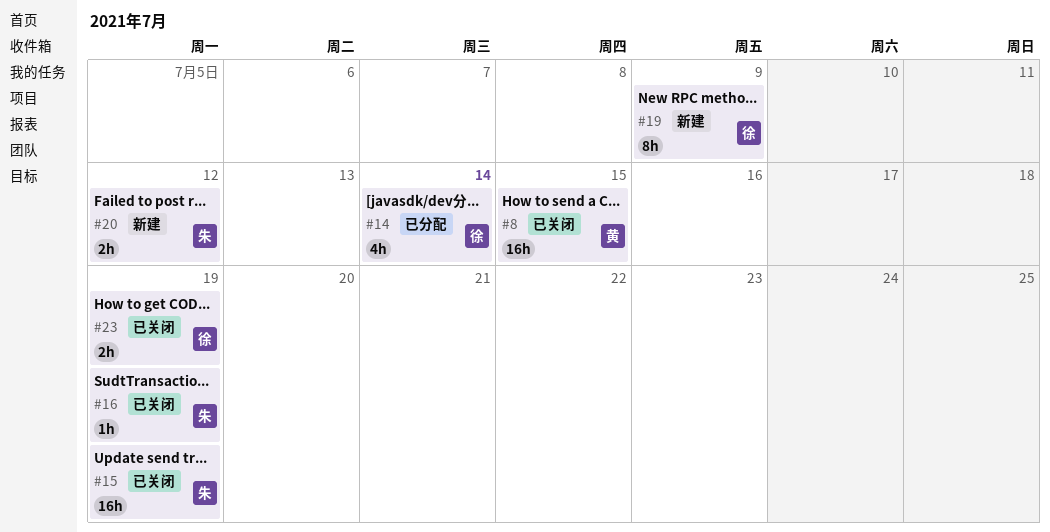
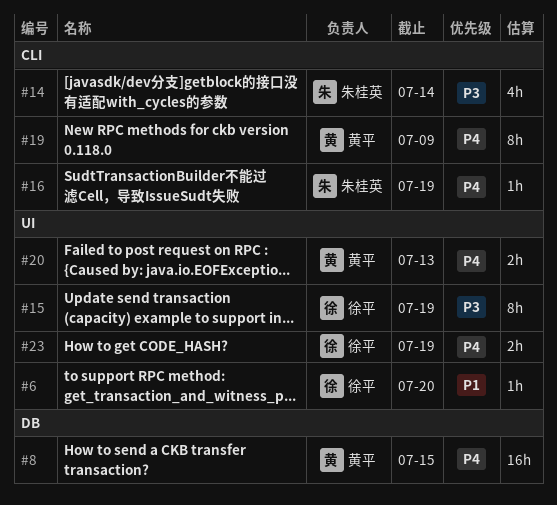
#6: none -> present
#14, owner: 徐平 -> 朱桂英
#15, owner: 朱桂英 -> 徐平
#15, estimate: 16h -> 8h
#19, owner: 徐平 -> 黄平
#20, owner: 朱桂英 -> 黄平
#20, due: Jul 12 -> Jul 13

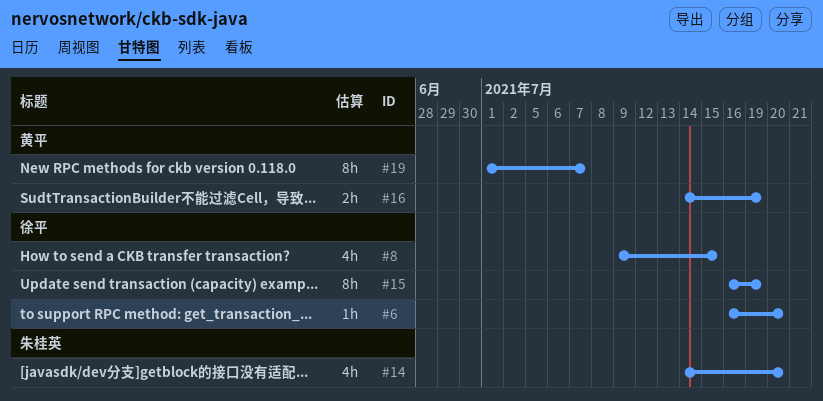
#8, owner: 黄平 -> 徐平
#8, estimate: 16h -> 4h
#14, due: Jul 14 -> Jul 20
#16, owner: 朱桂英 -> 黄平
#16, estimate: 1h -> 2h
#19, due: Jul 9 -> Jul 7
#20: present -> none
#23: present -> none

